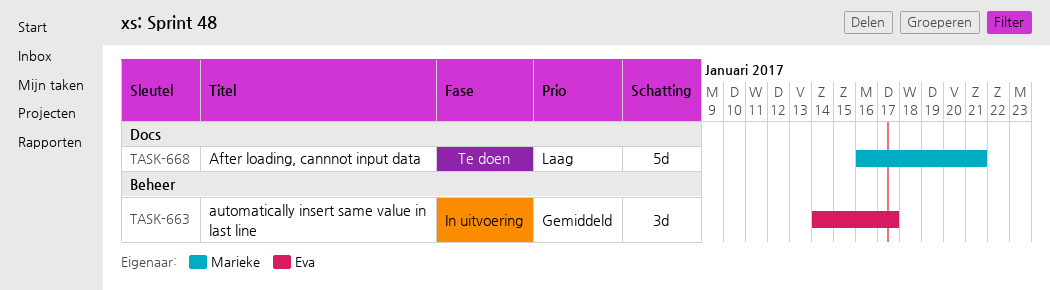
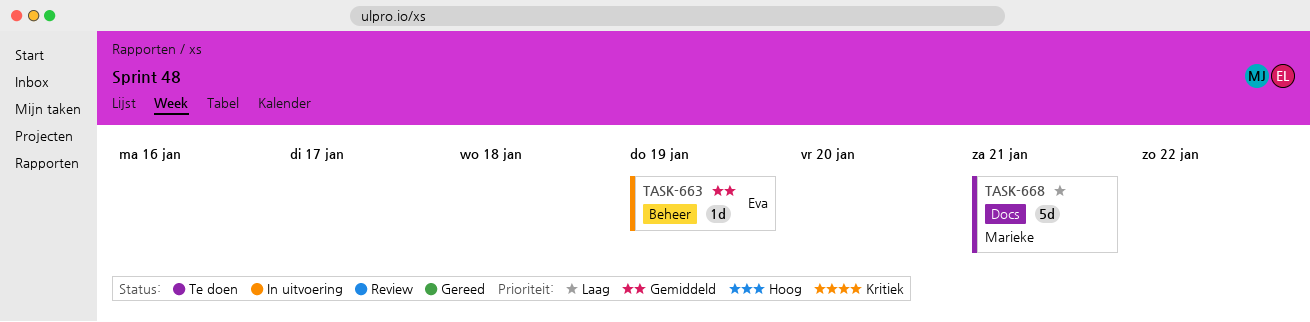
TASK-663, estimate: 3d -> 1d
TASK-663, due: Jan 17 -> Jan 19

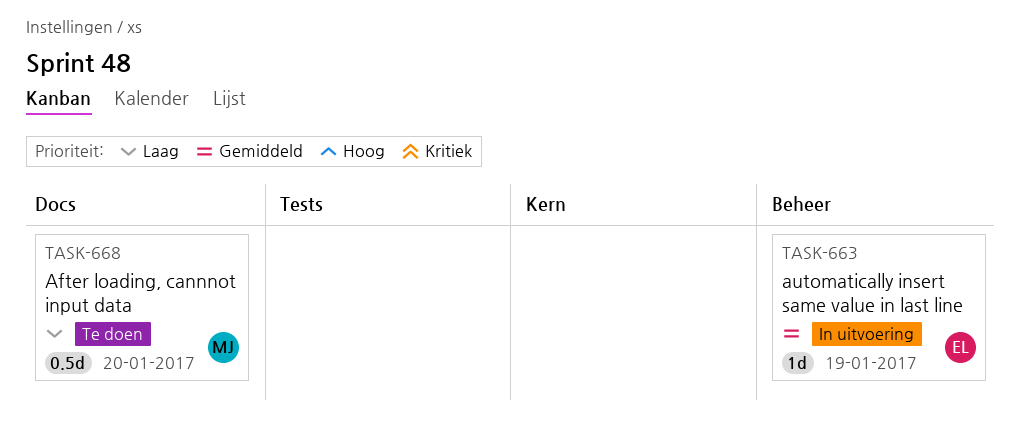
TASK-668, estimate: 5d -> 0.5d
TASK-668, due: Jan 21 -> Jan 20

